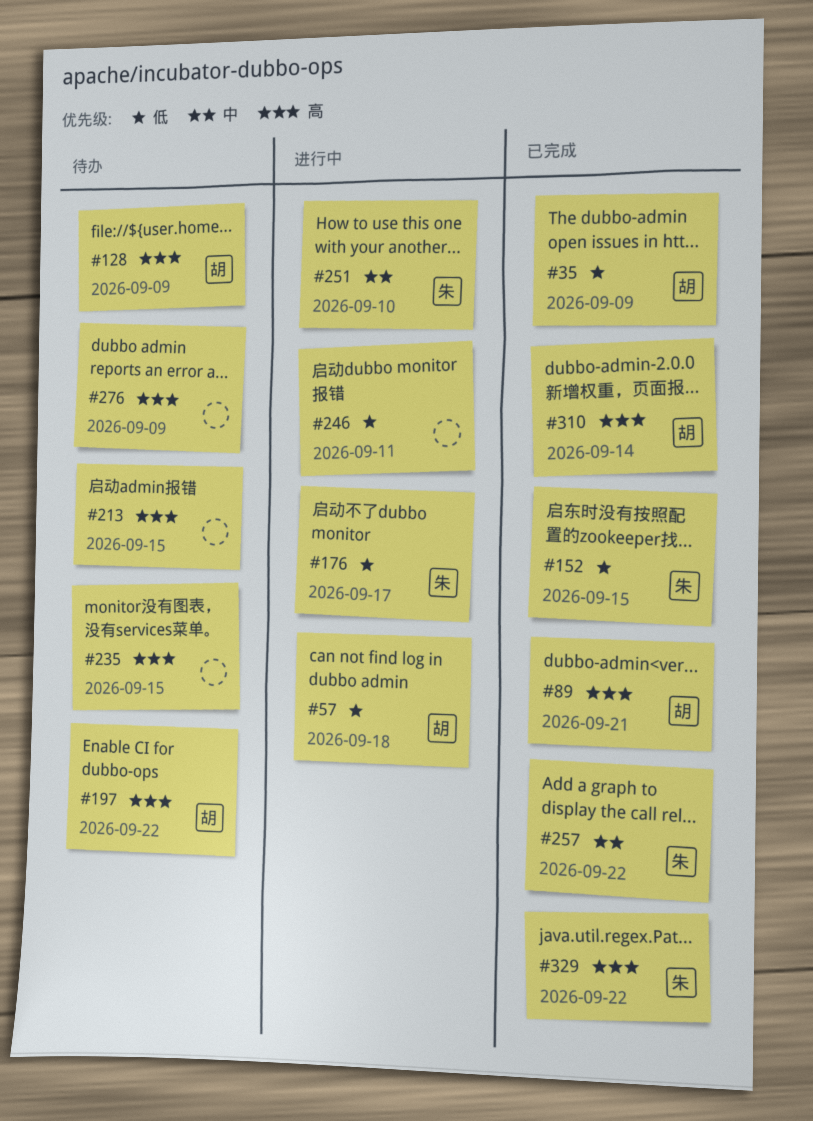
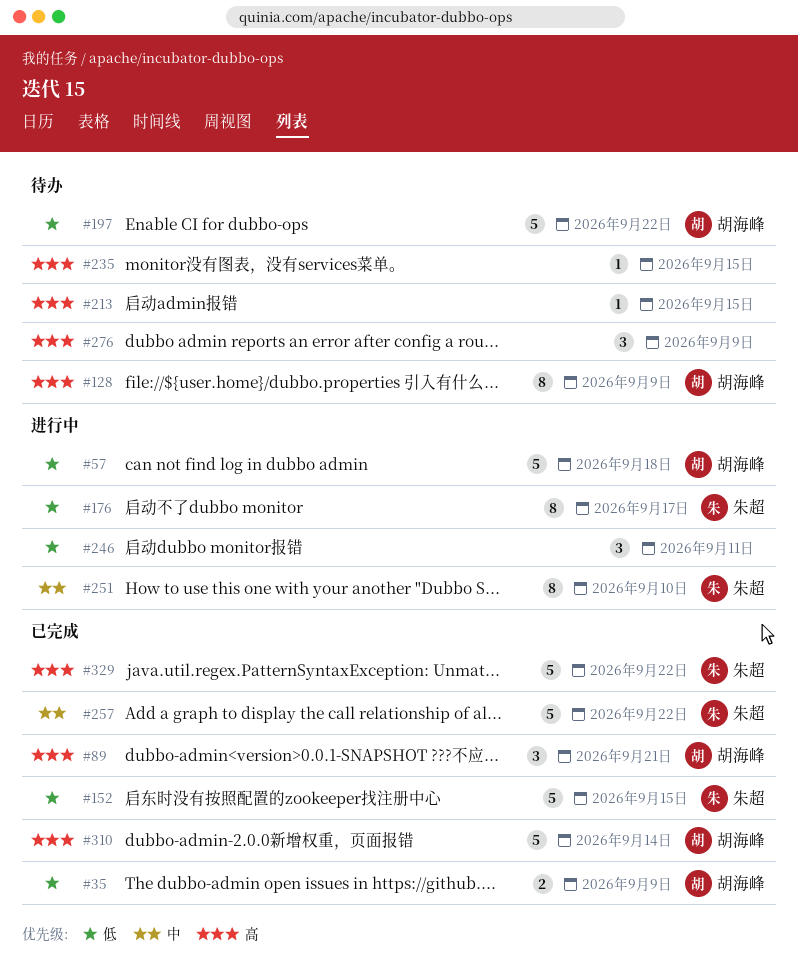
#197, priority: 高 -> 低

